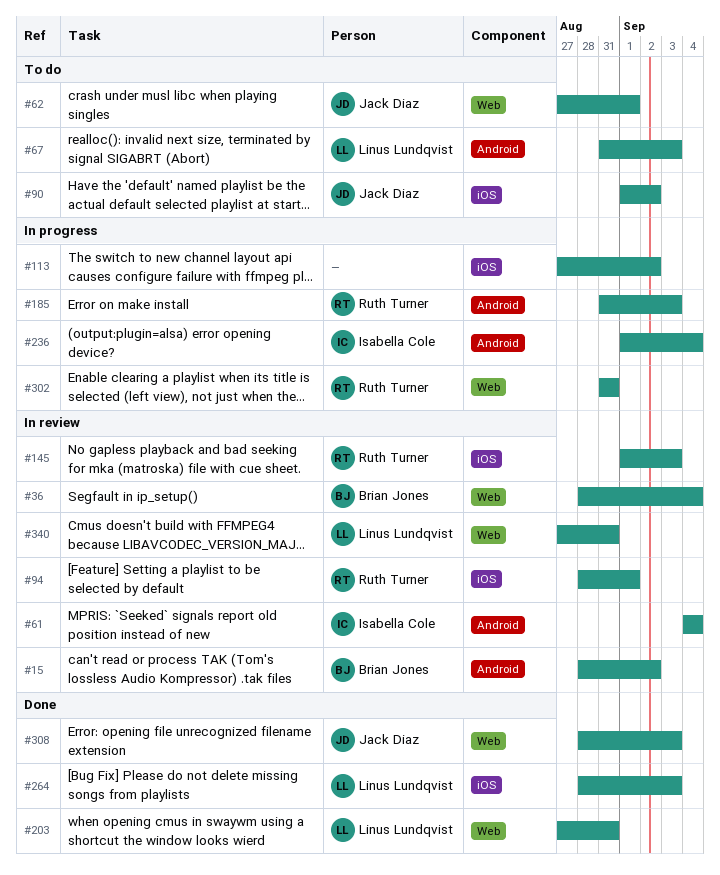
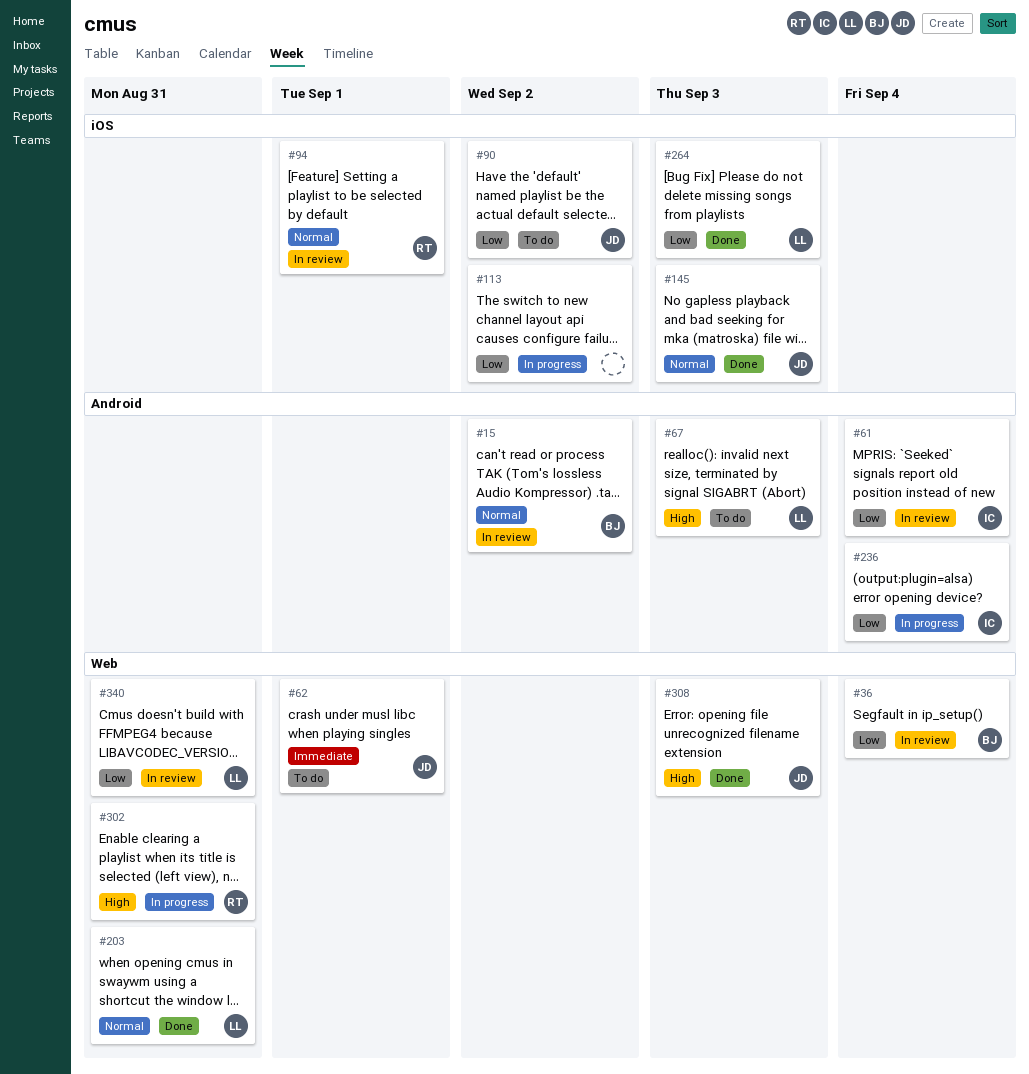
#145, status: In review -> Done
#145, owner: Ruth Turner -> Jack Diaz
#185: present -> none

